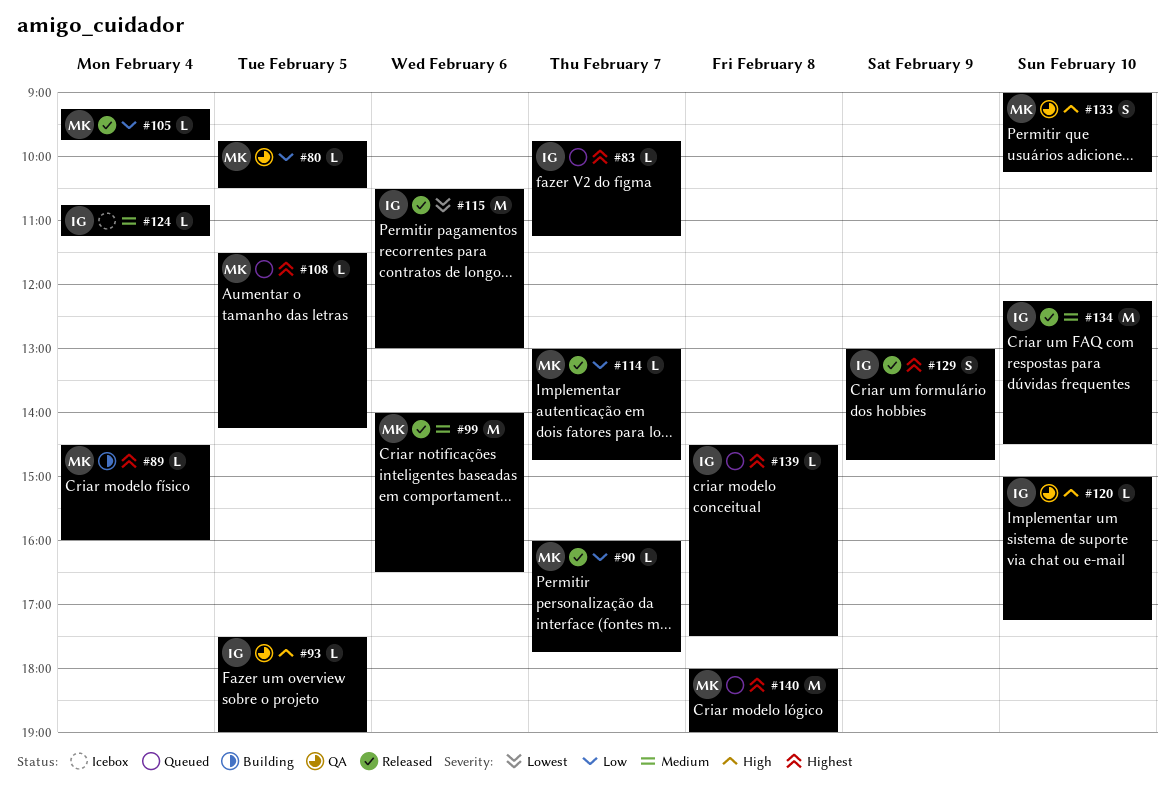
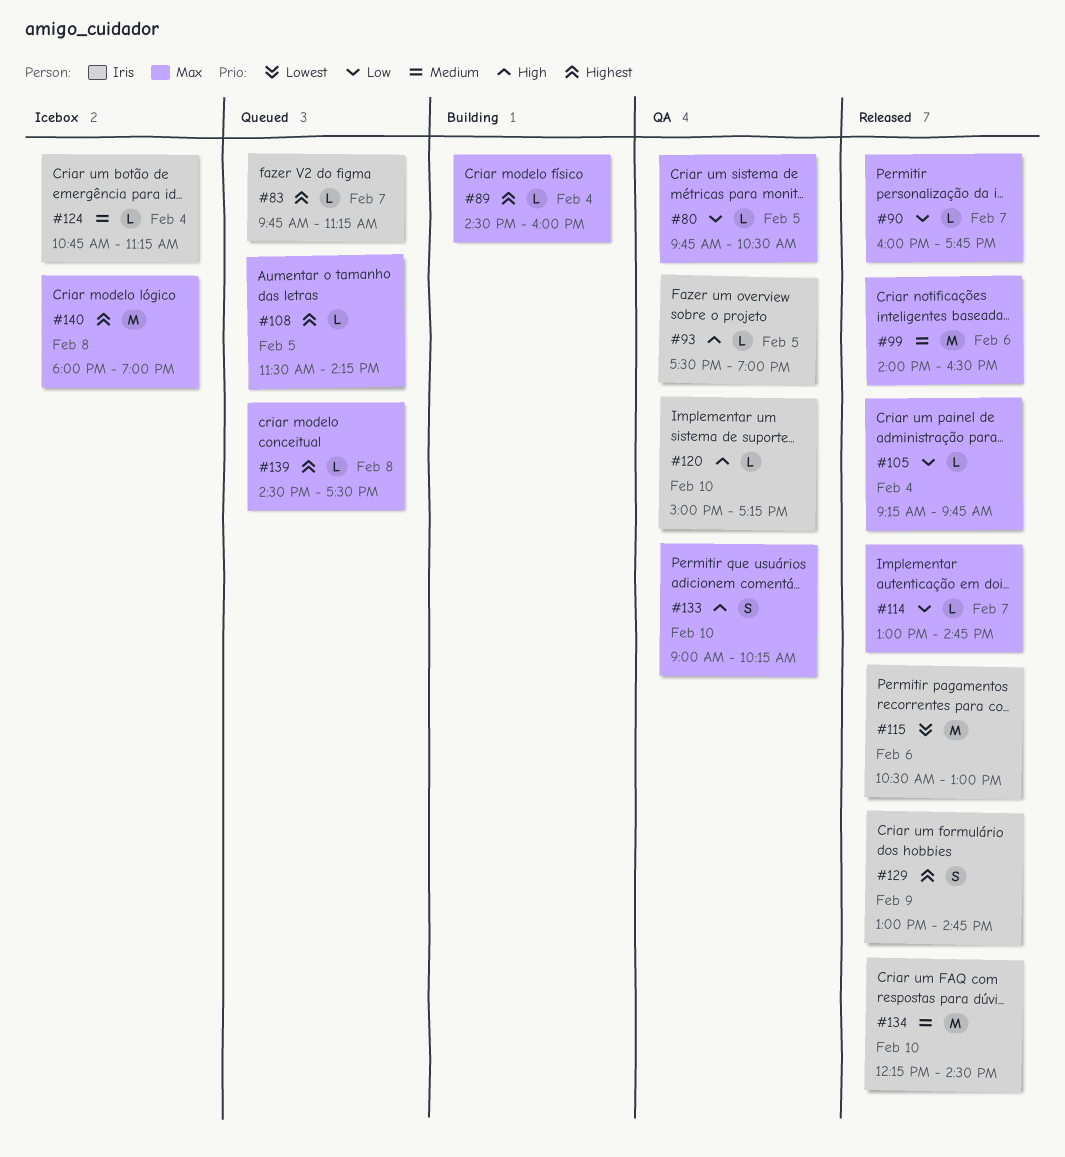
#139, owner: Iris -> Max
#140, status: Queued -> Icebox

